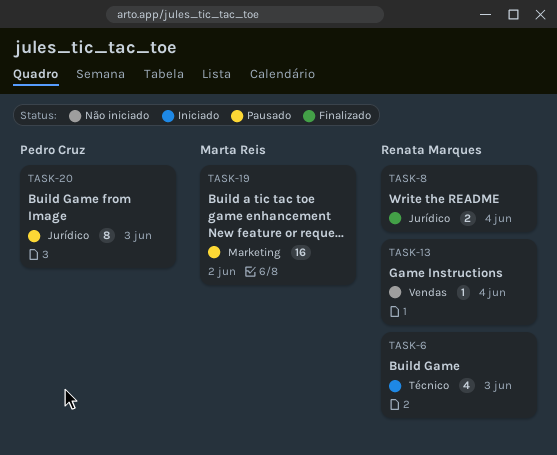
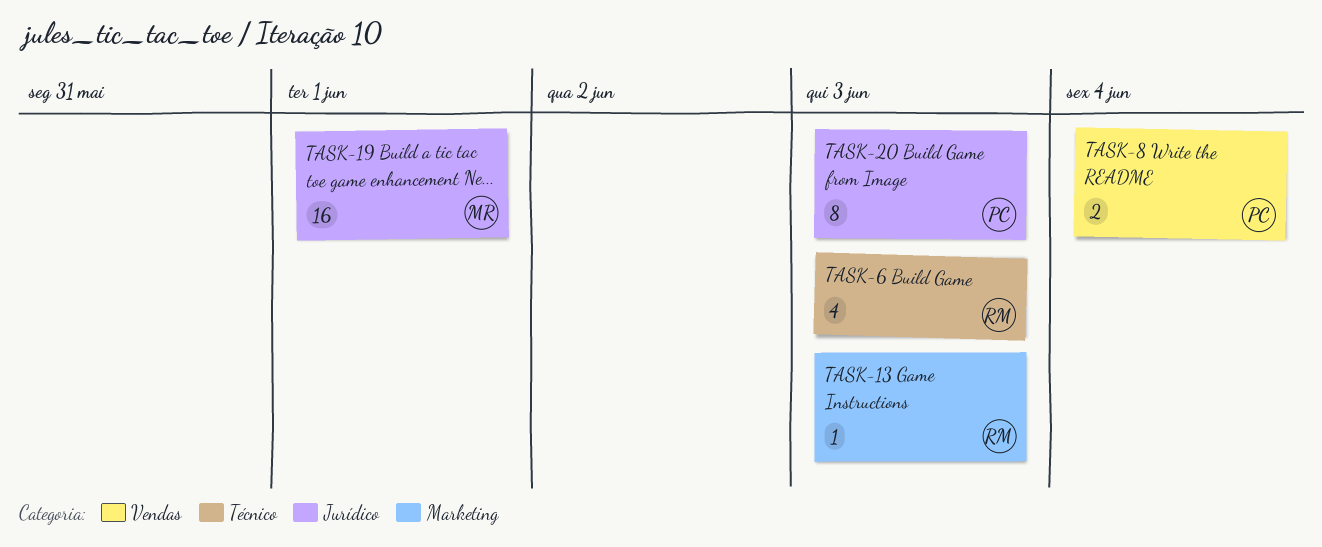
TASK-8, owner: Renata Marques -> Pedro Cruz
TASK-8, label: Jurídico -> Vendas
TASK-13, label: Vendas -> Marketing
TASK-13, due: Jun 4 -> Jun 3
TASK-19, label: Marketing -> Jurídico
TASK-19, due: Jun 2 -> Jun 1

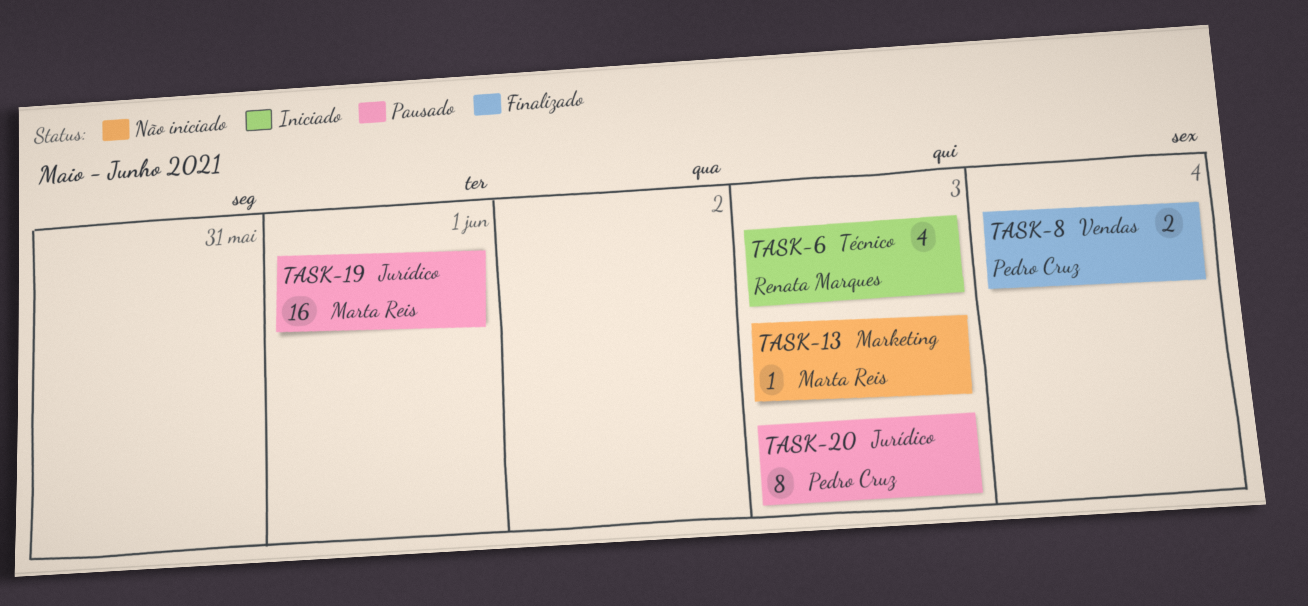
TASK-13, owner: Renata Marques -> Marta Reis

